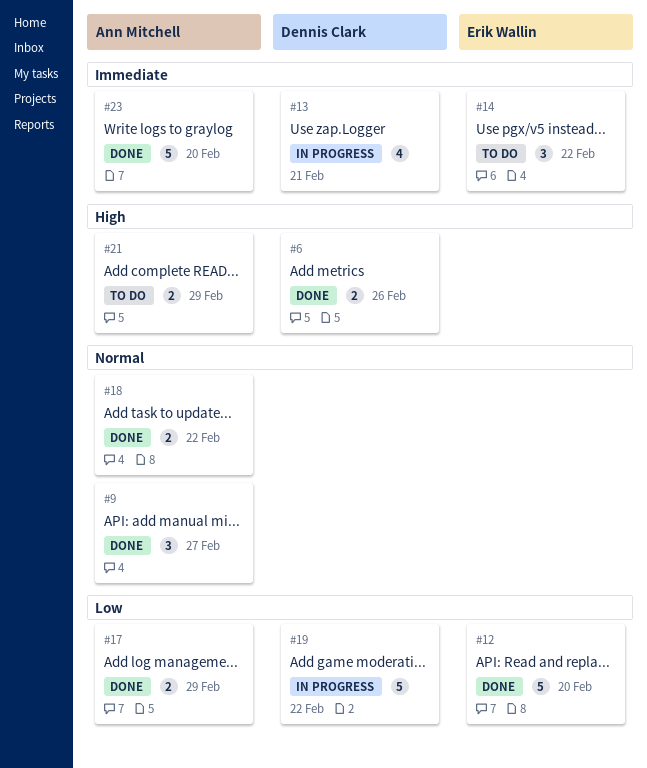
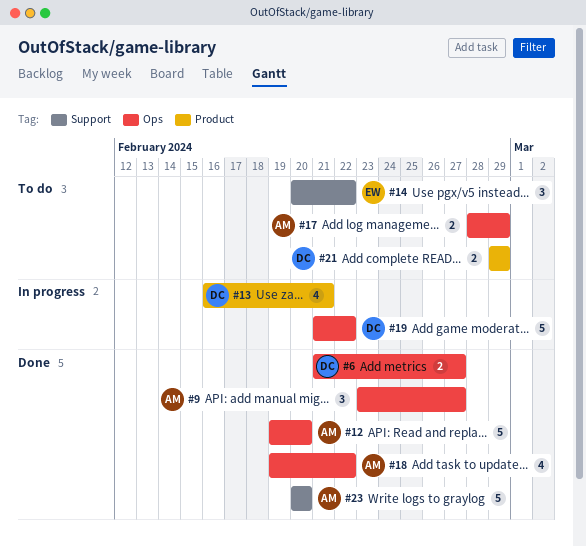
#6, due: Feb 26 -> Feb 27
#12, owner: Erik Wallin -> Ann Mitchell
#17, status: Done -> To do
#18, estimate: 2 -> 4
#21, owner: Ann Mitchell -> Dennis Clark

